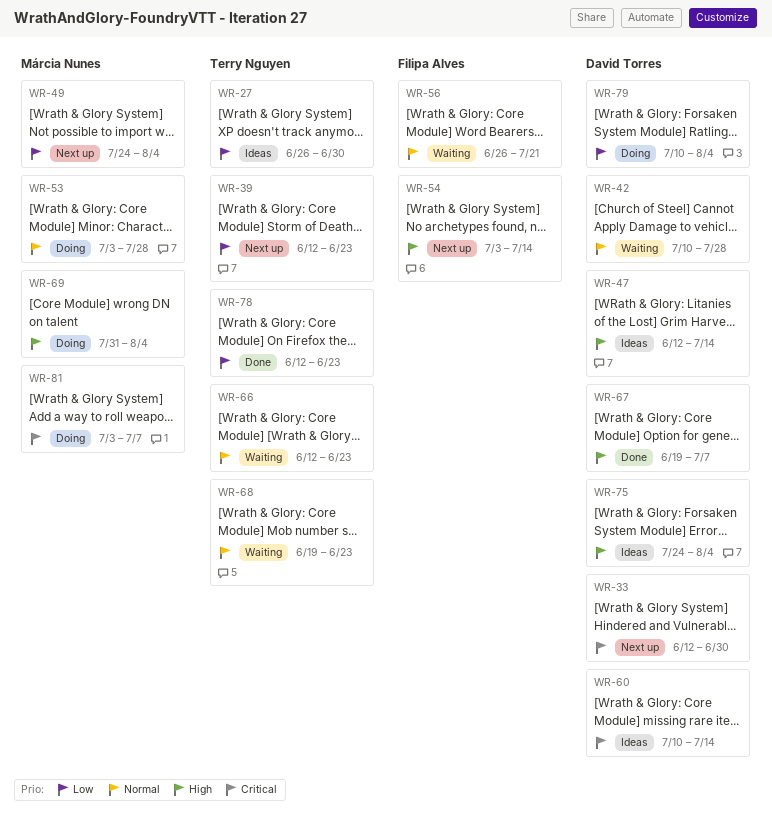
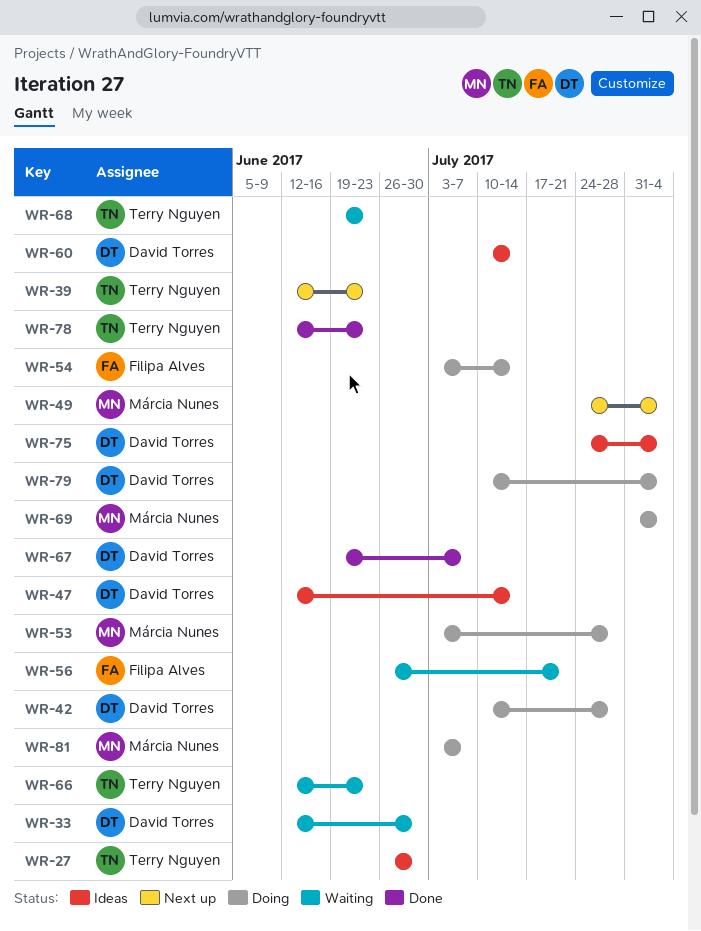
WR-33, status: Next up -> Waiting
WR-42, status: Waiting -> Doing
WR-54, status: Next up -> Doing

